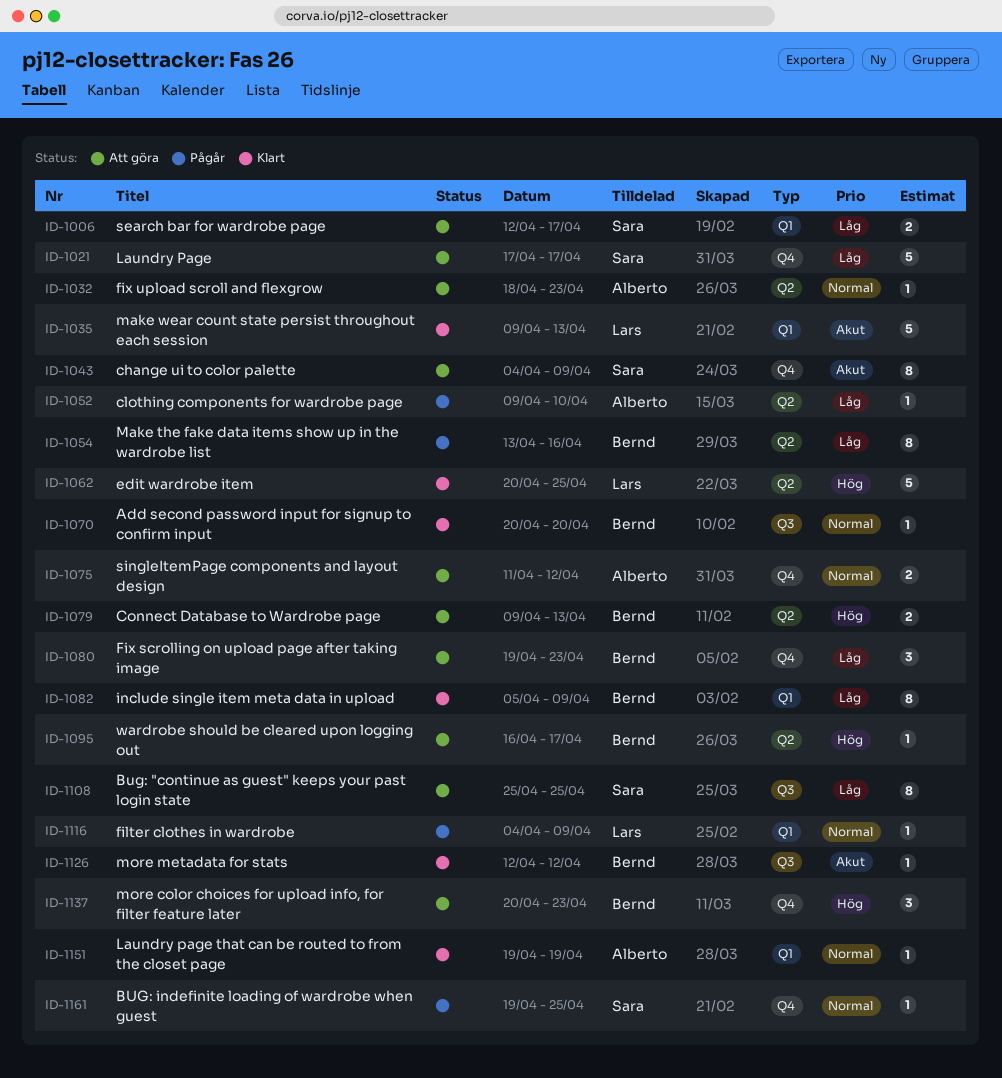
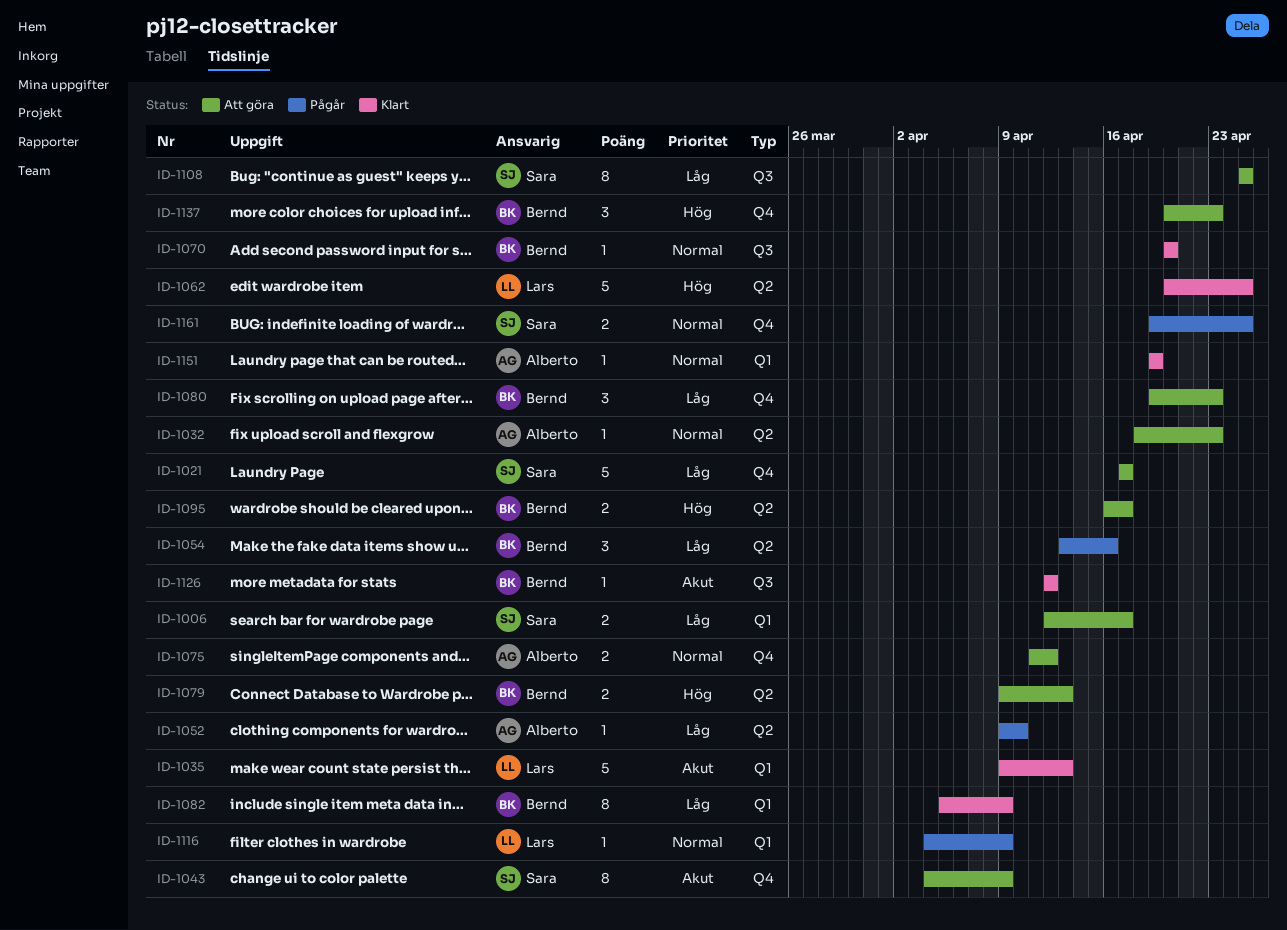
ID-1054, estimate: 8 -> 3
ID-1095, estimate: 1 -> 2
ID-1161, estimate: 1 -> 2

